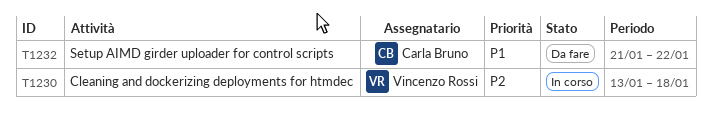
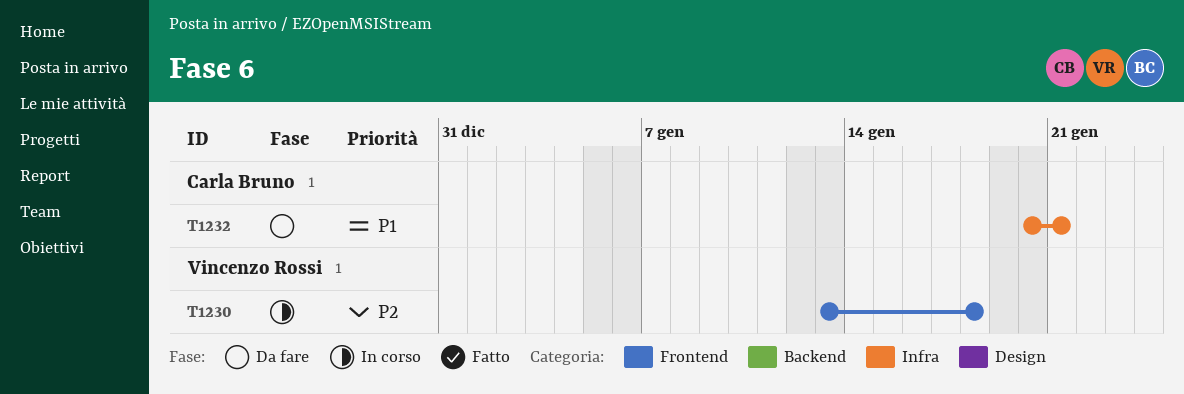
T1232, start: Jan 21 -> Jan 20
T1232, due: Jan 22 -> Jan 21

